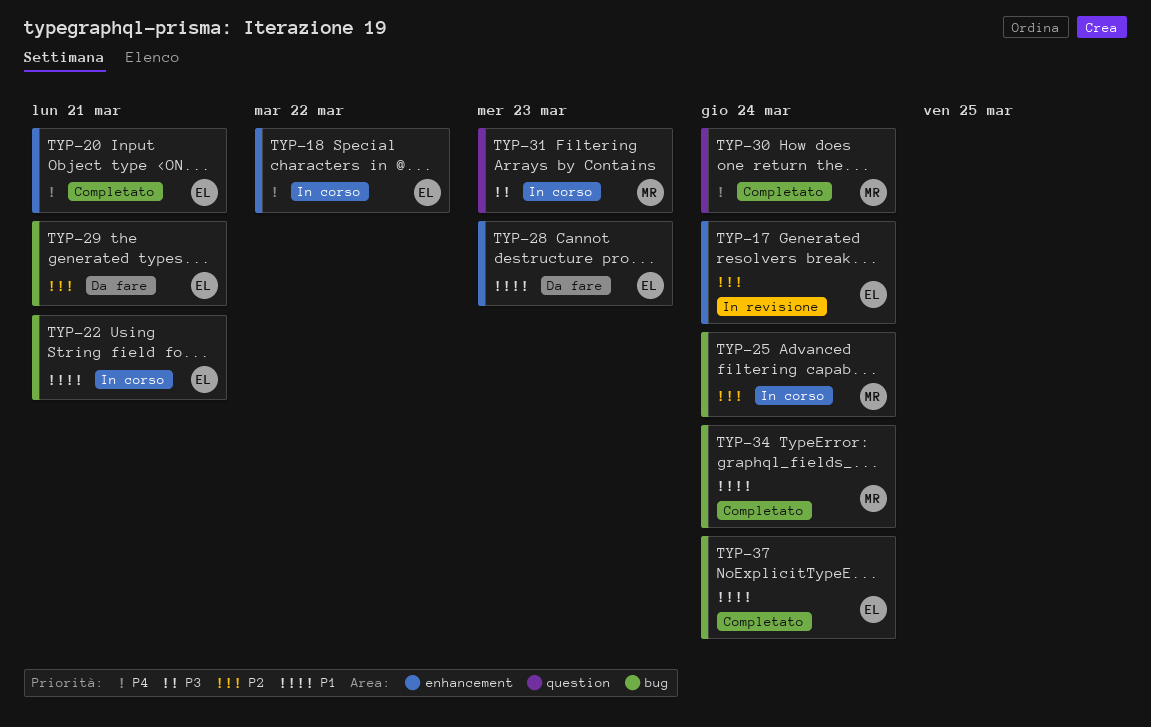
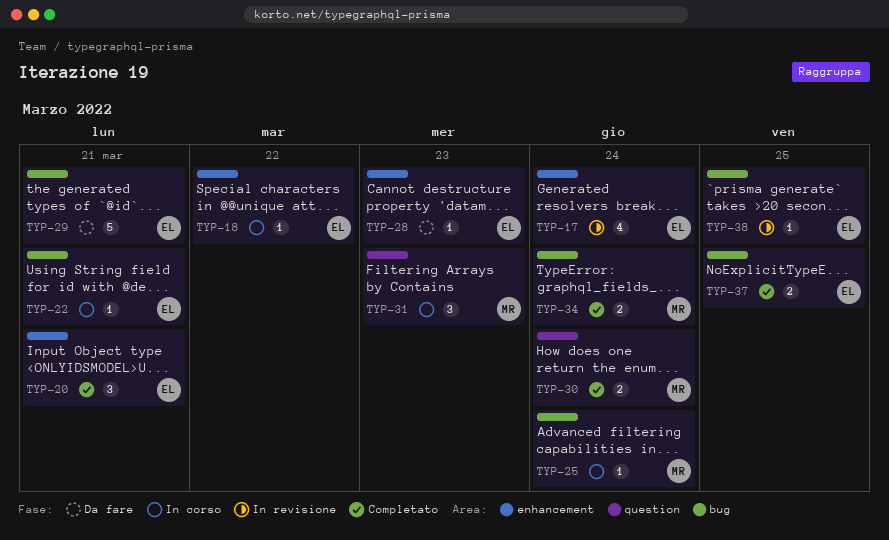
TYP-37, due: Mar 24 -> Mar 25
TYP-38: none -> present

